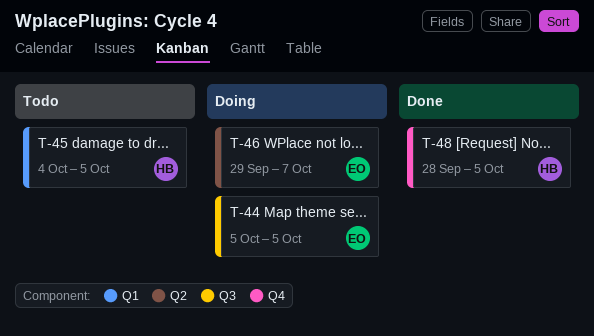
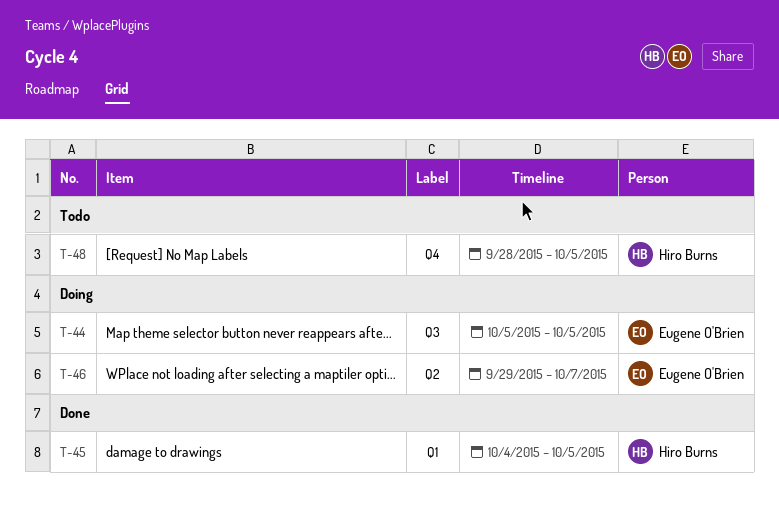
T-45, status: Todo -> Done
T-48, status: Done -> Todo

